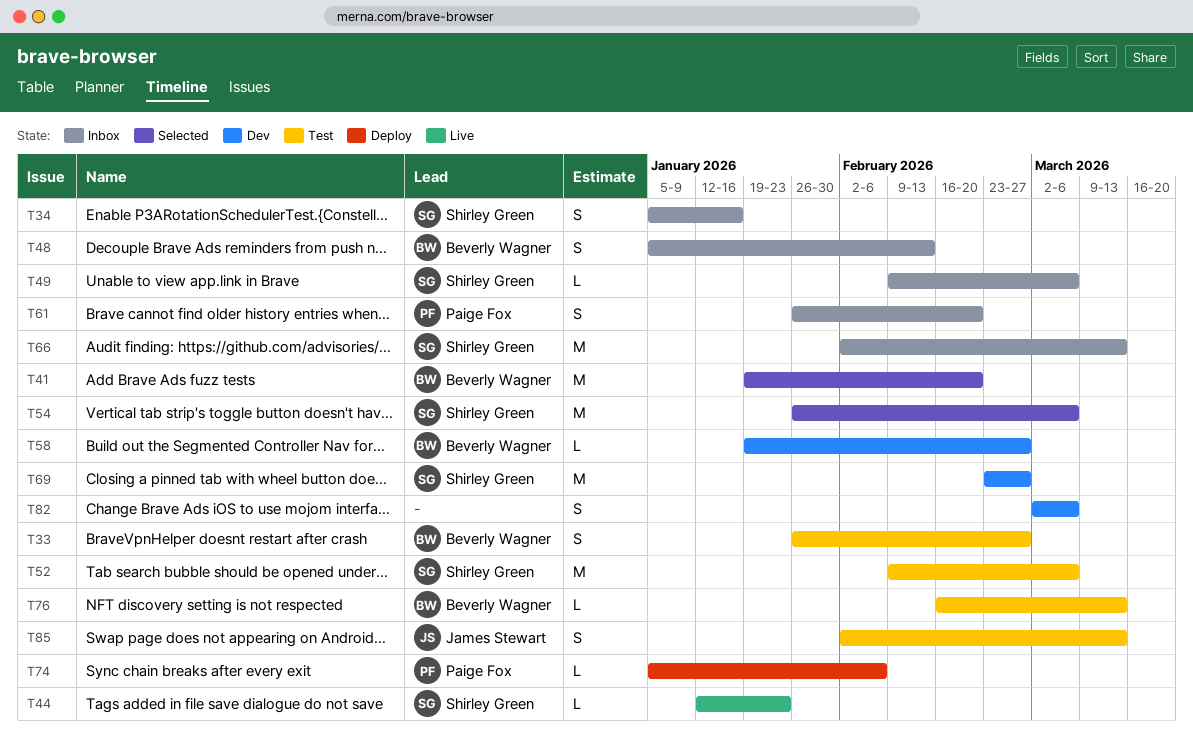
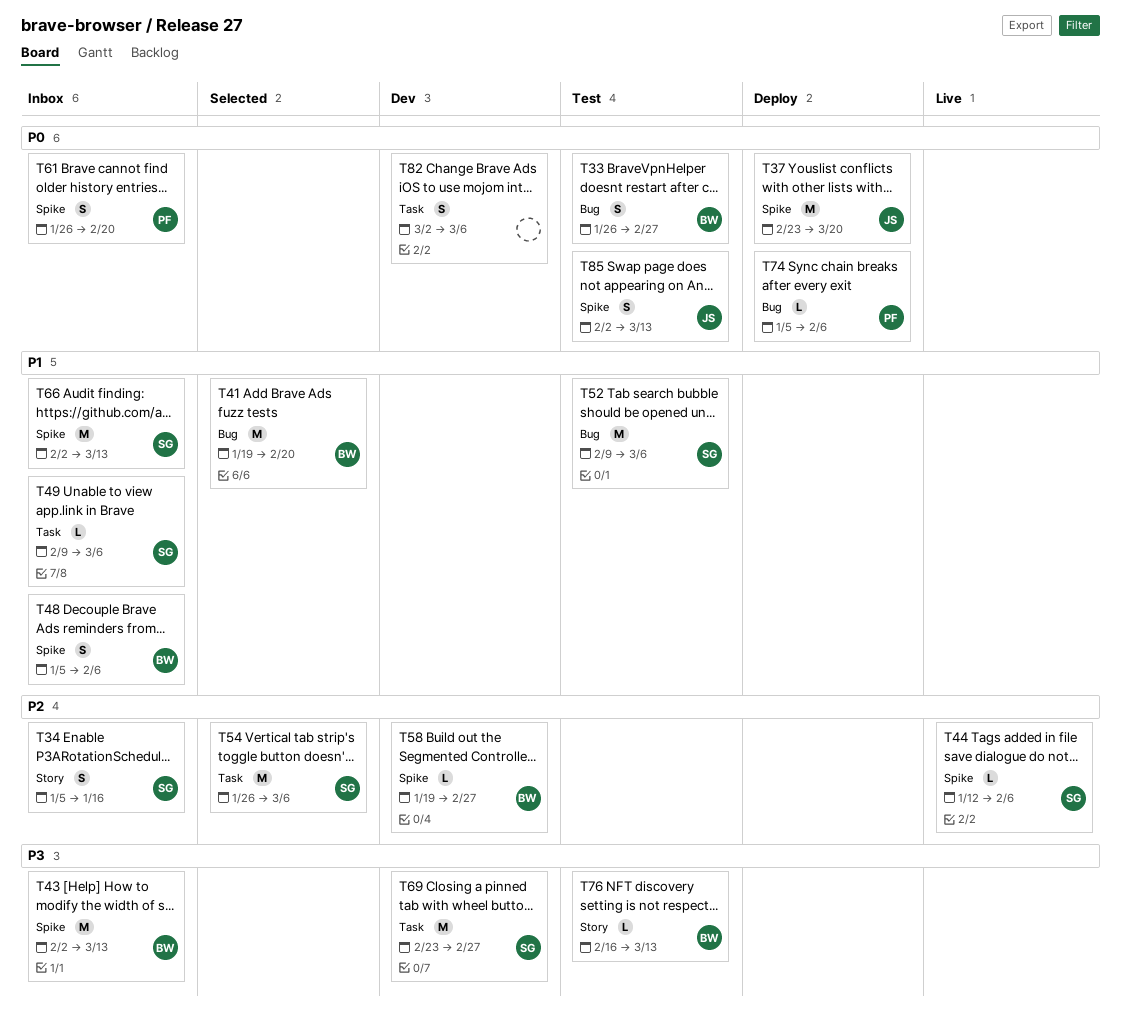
T37: none -> present
T43: none -> present
T44, due: Jan 23 -> Feb 6
T48, due: Feb 13 -> Feb 6

